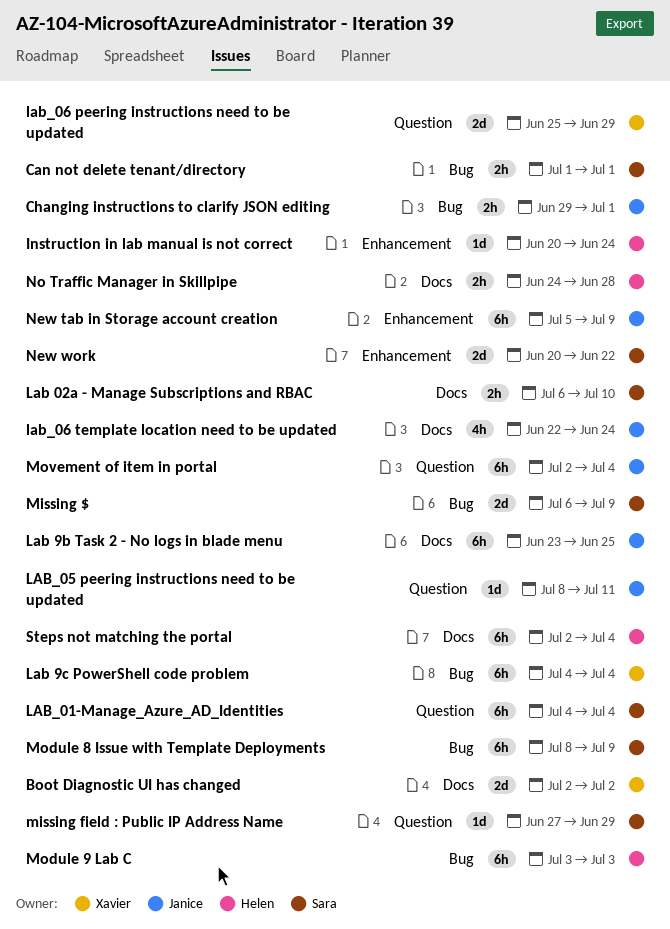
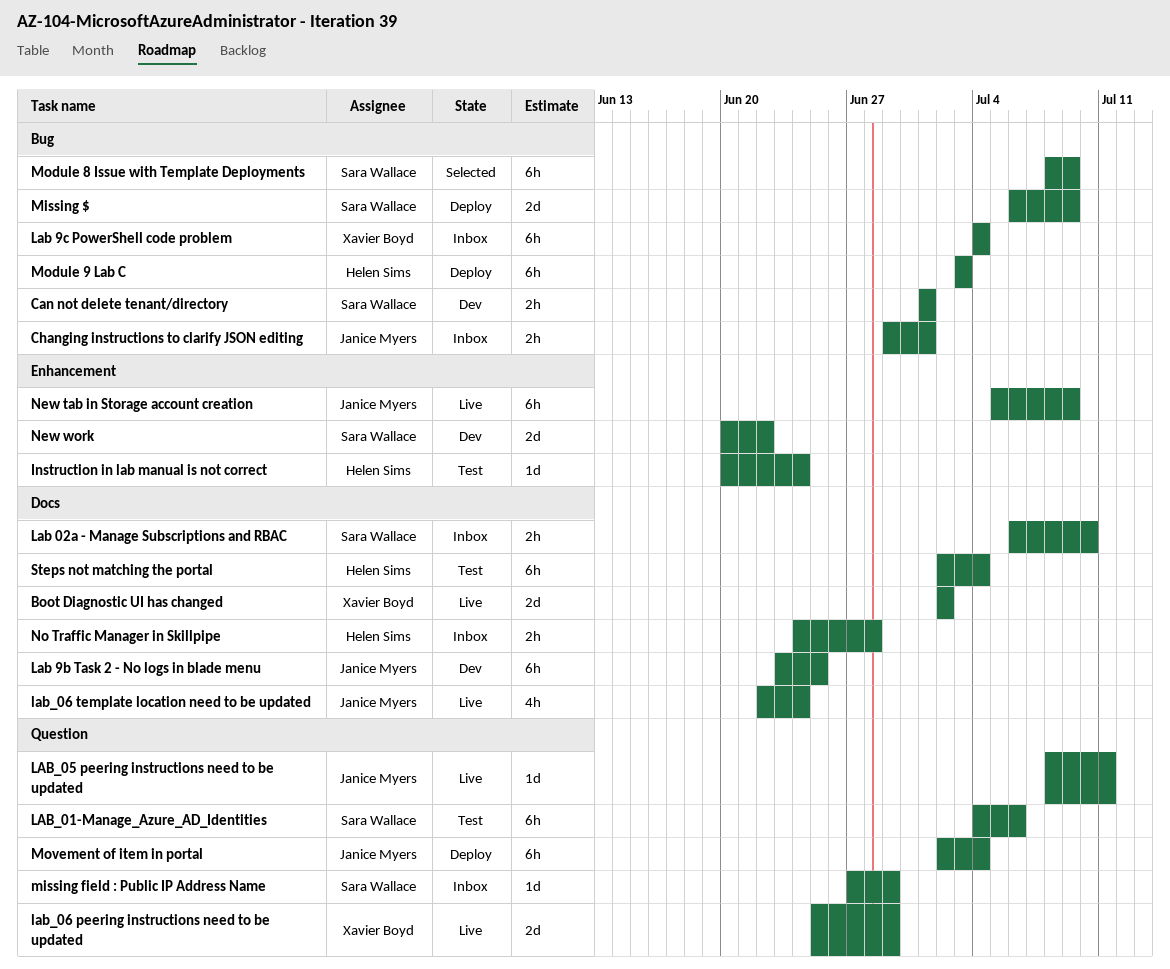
LAB_01-Manage_Azure_AD_Identities, due: Jul 4 -> Jul 6

